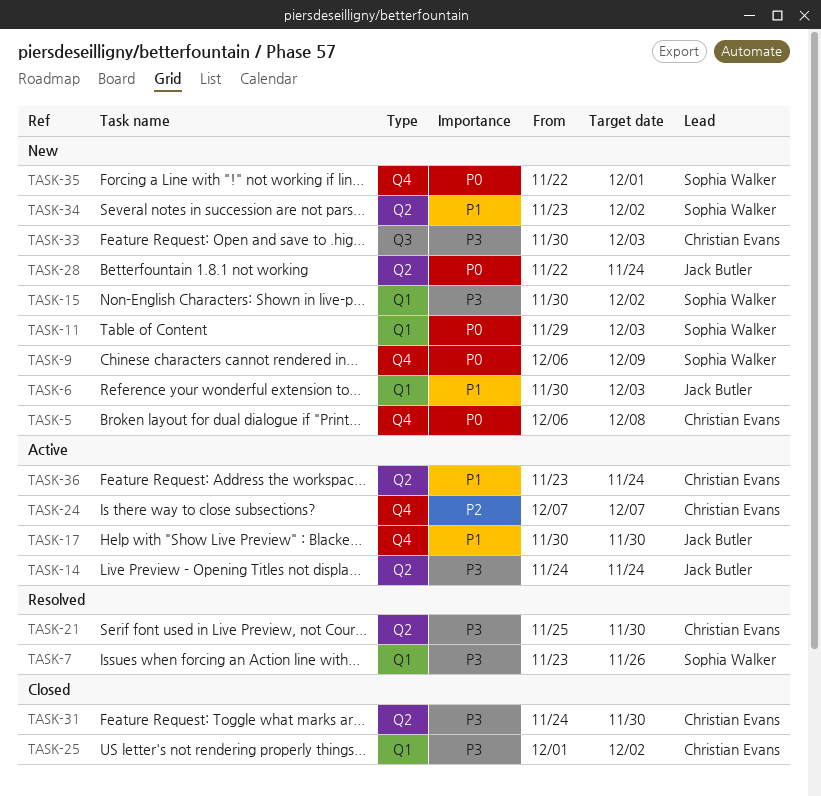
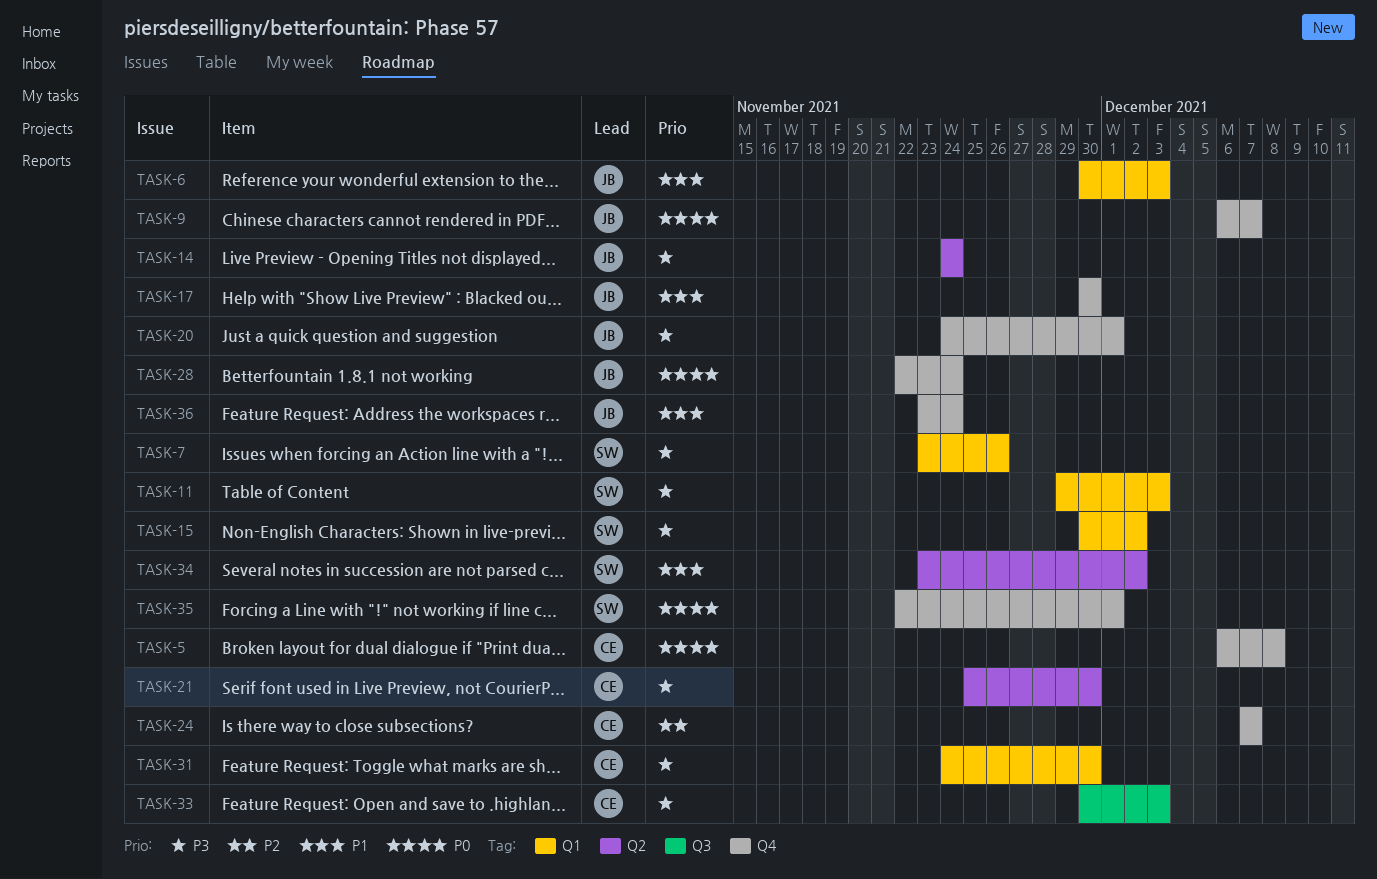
TASK-9, owner: Sophia Walker -> Jack Butler
TASK-9, due: Dec 9 -> Dec 7
TASK-11, priority: P0 -> P3
TASK-20: none -> present
TASK-25: present -> none
TASK-28, label: Q2 -> Q4
TASK-31, label: Q2 -> Q1
TASK-36, owner: Christian Evans -> Jack Butler
TASK-36, label: Q2 -> Q4

